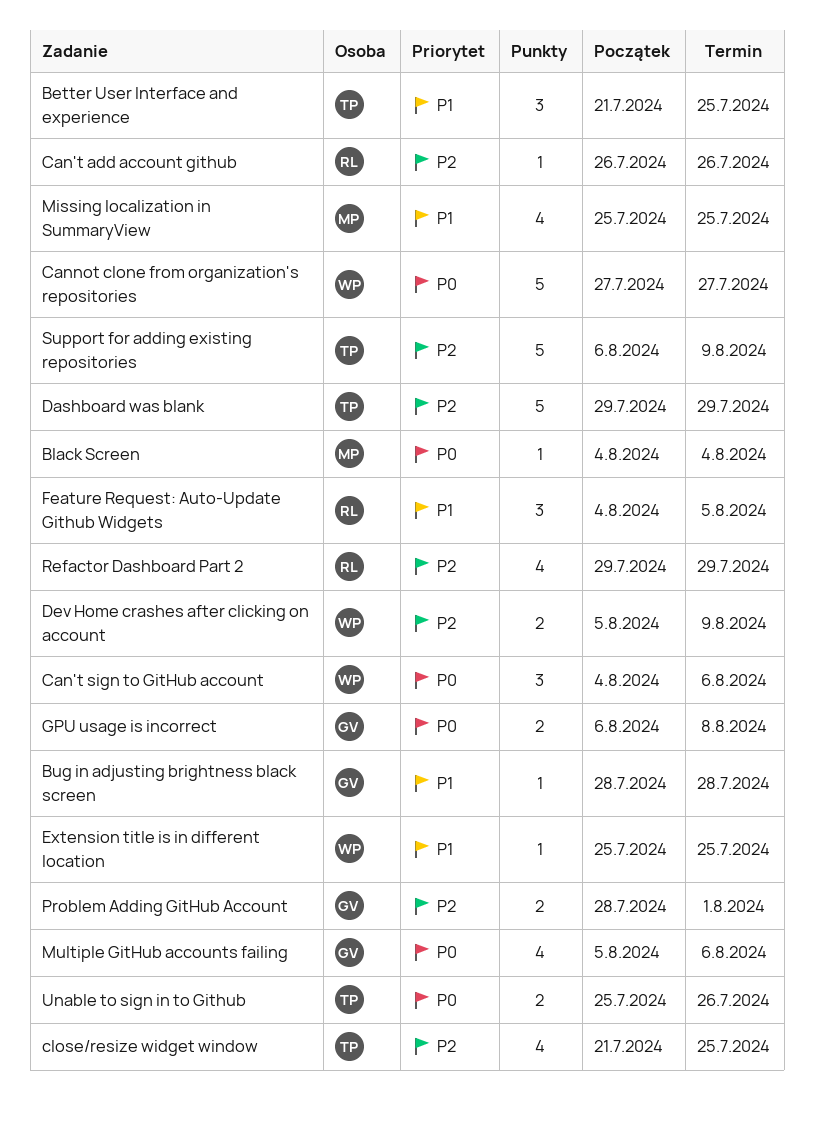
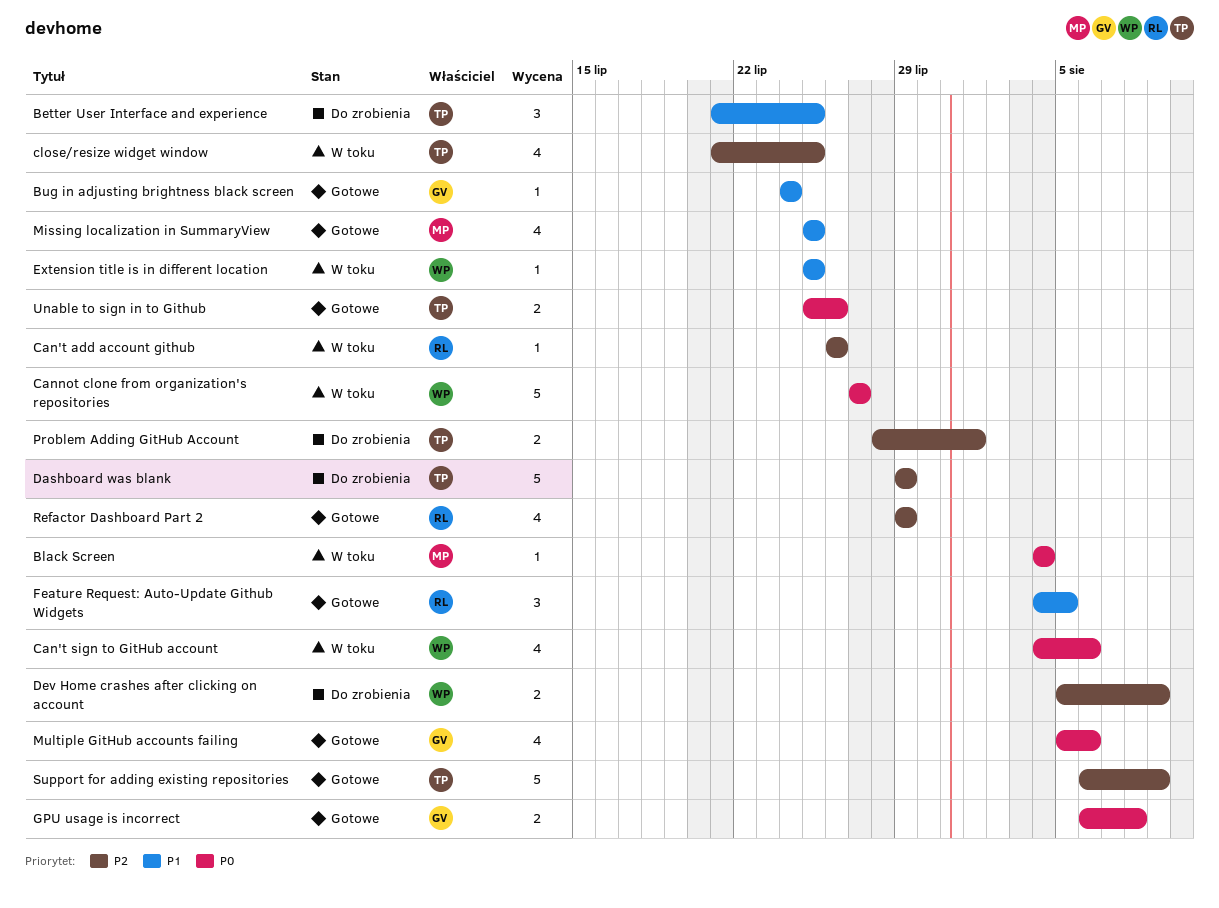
Bug in adjusting brightness black screen, start: Jul 28 -> Jul 24
Bug in adjusting brightness black screen, due: Jul 28 -> Jul 24
Can't sign to GitHub account, estimate: 3 -> 4
Problem Adding GitHub Account, owner: GV -> TP

